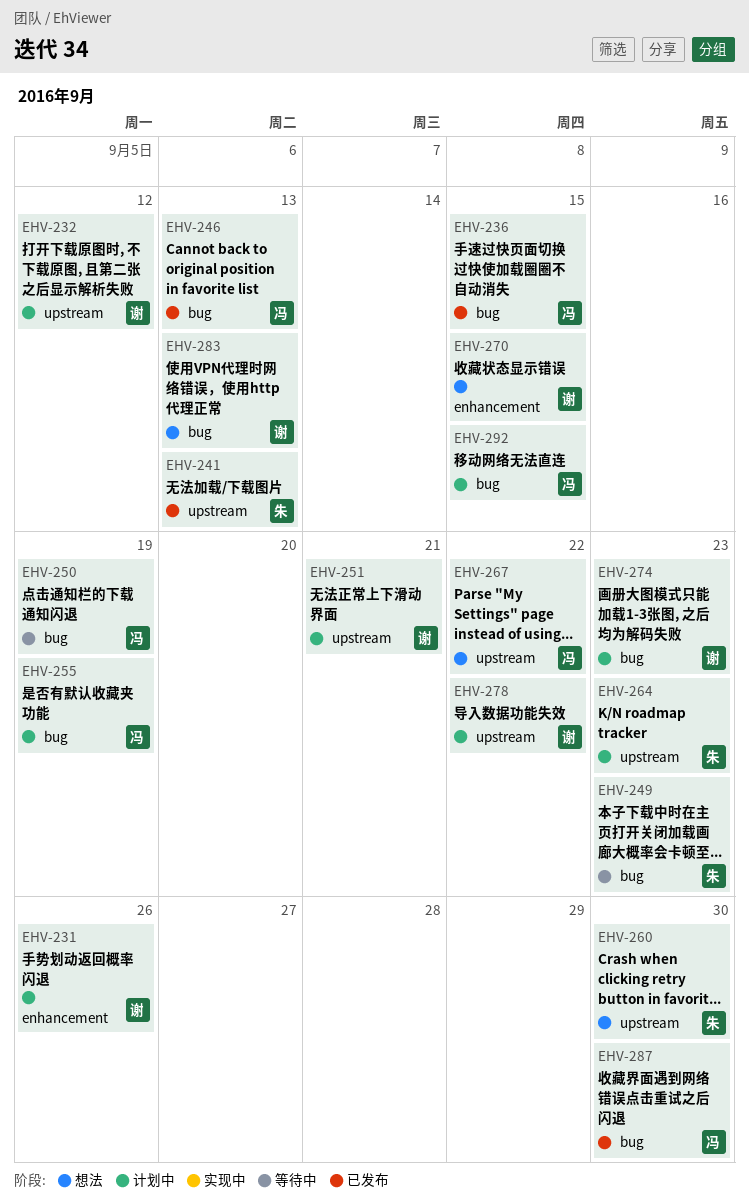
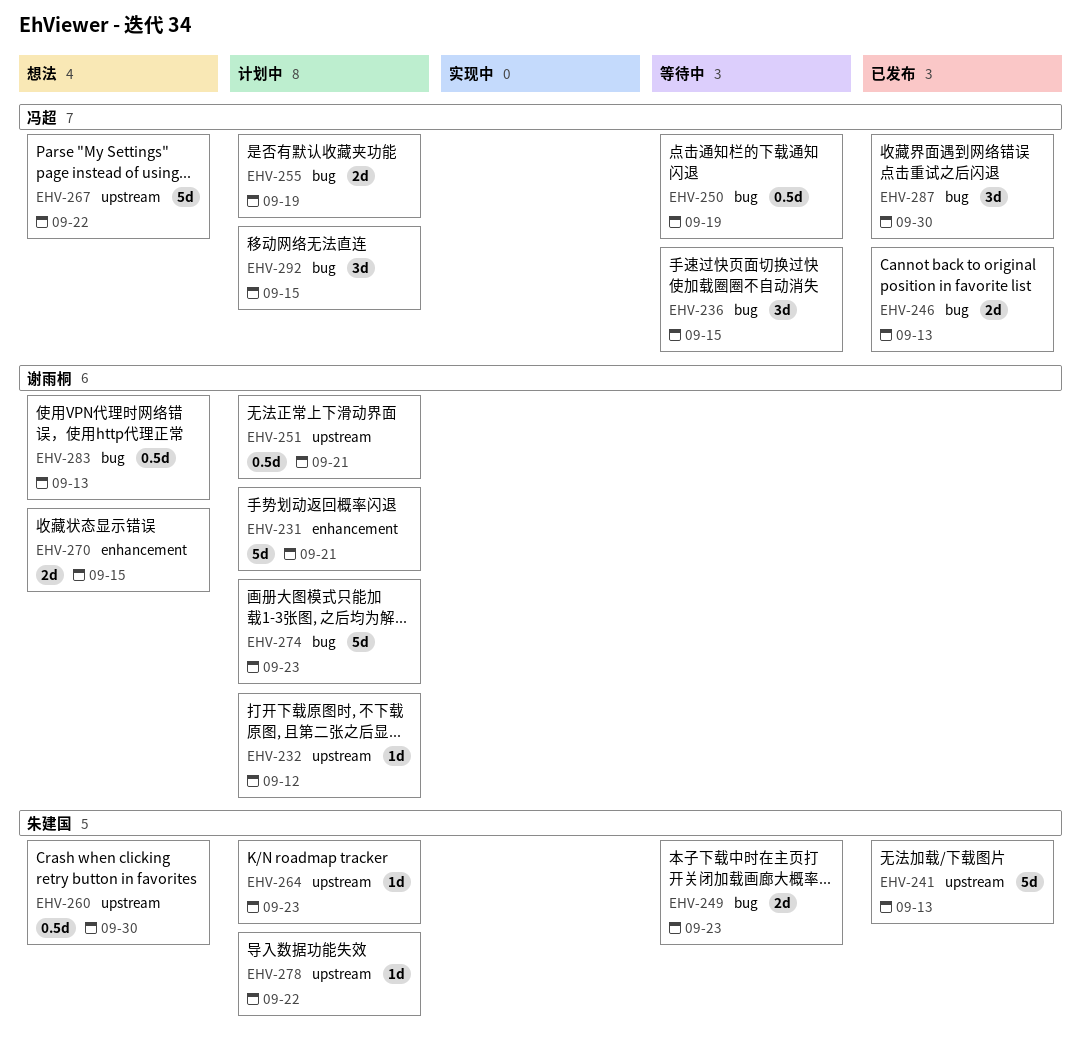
EHV-231, due: Sep 26 -> Sep 21
EHV-236, status: 已发布 -> 等待中
EHV-278, owner: 谢雨桐 -> 朱建国

